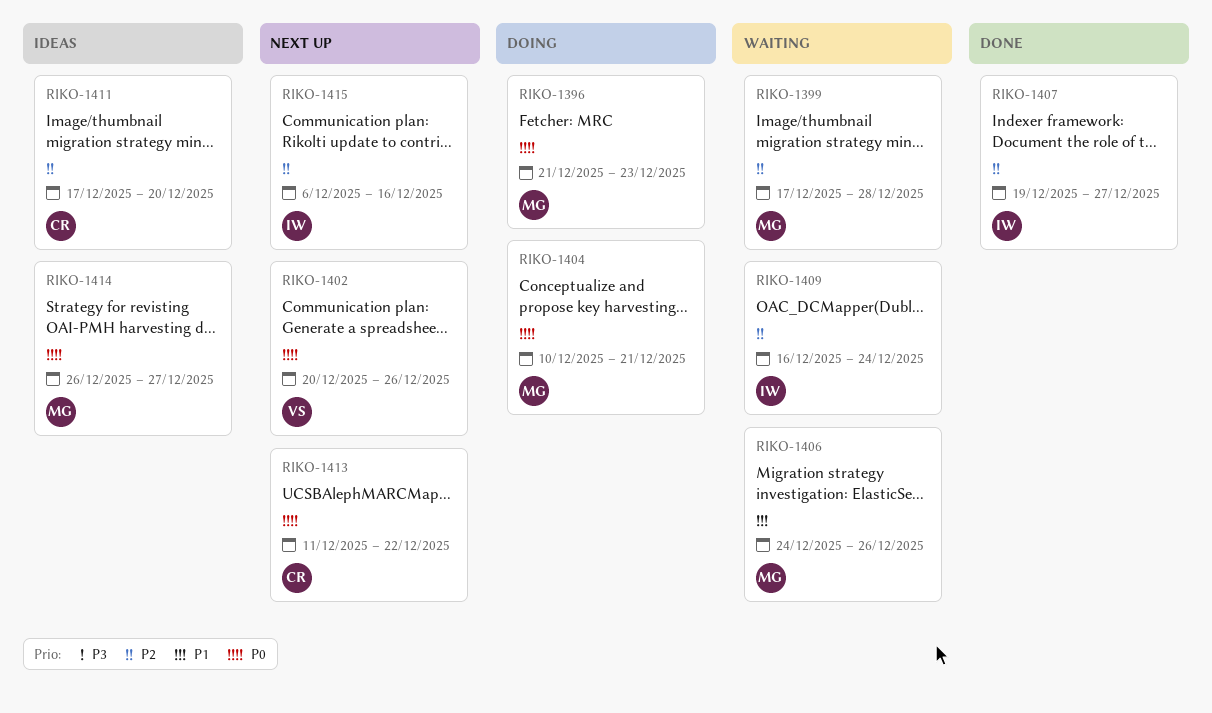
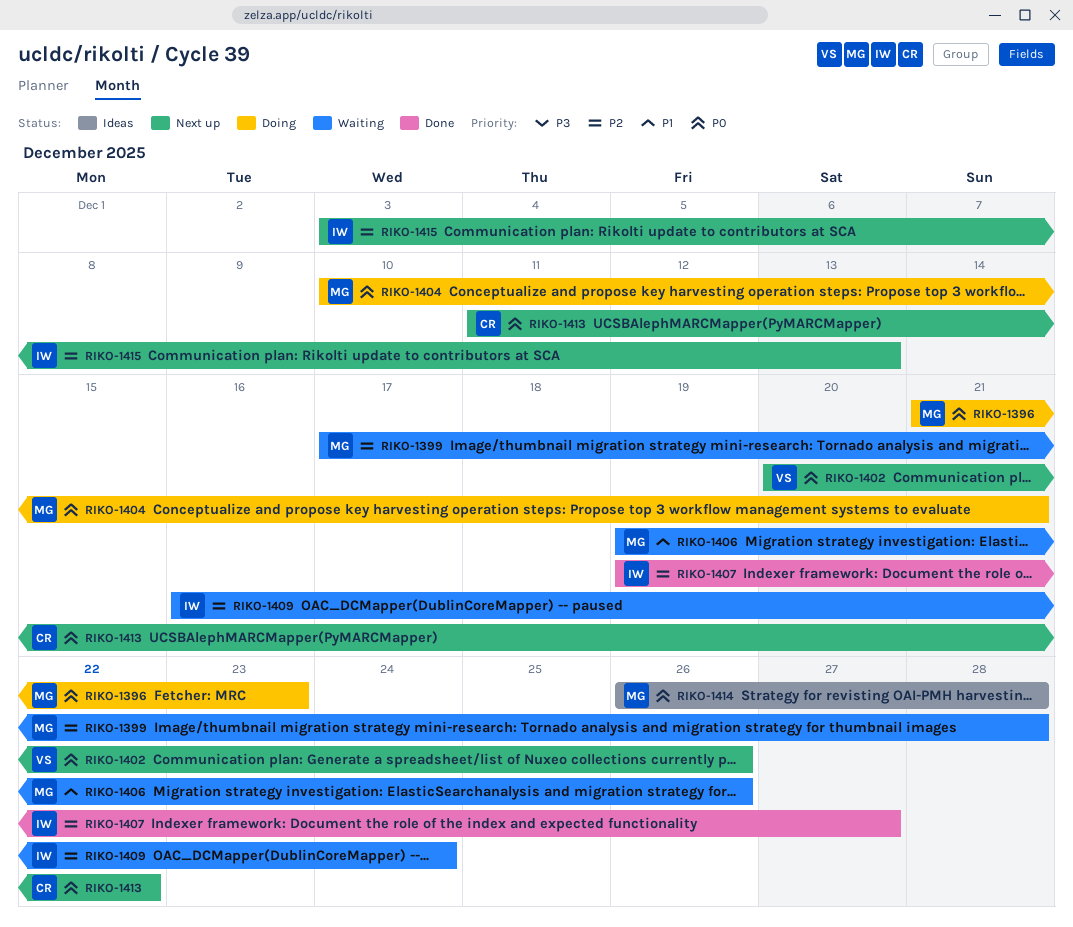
RIKO-1406, start: Dec 24 -> Dec 19
RIKO-1411: present -> none
RIKO-1414, due: Dec 27 -> Dec 28
RIKO-1415, start: Dec 6 -> Dec 3
RIKO-1415, due: Dec 16 -> Dec 13

